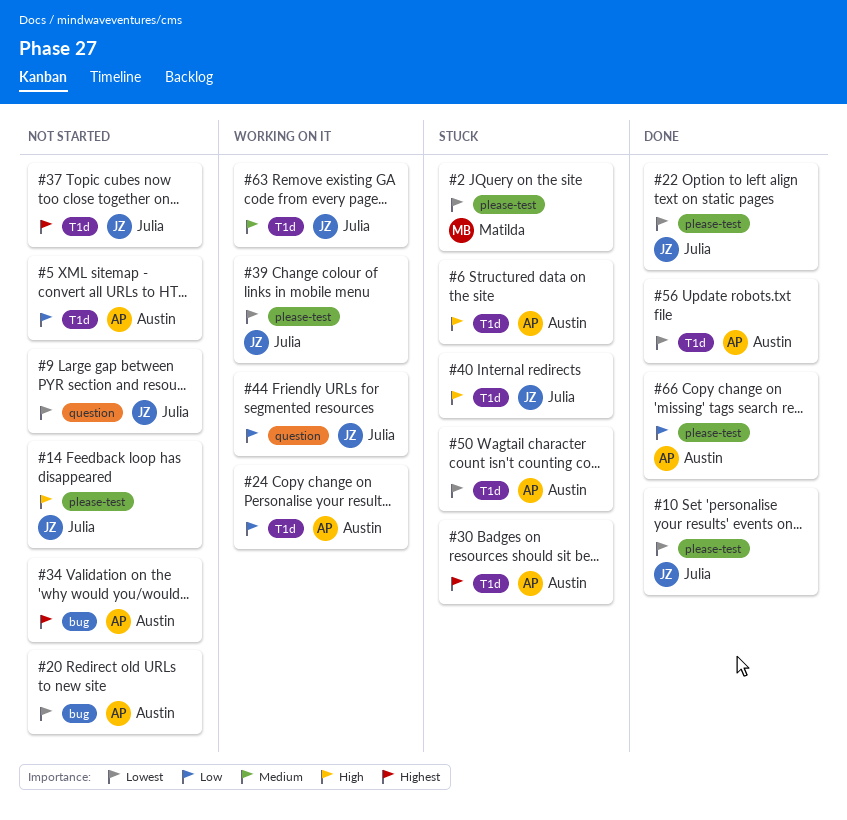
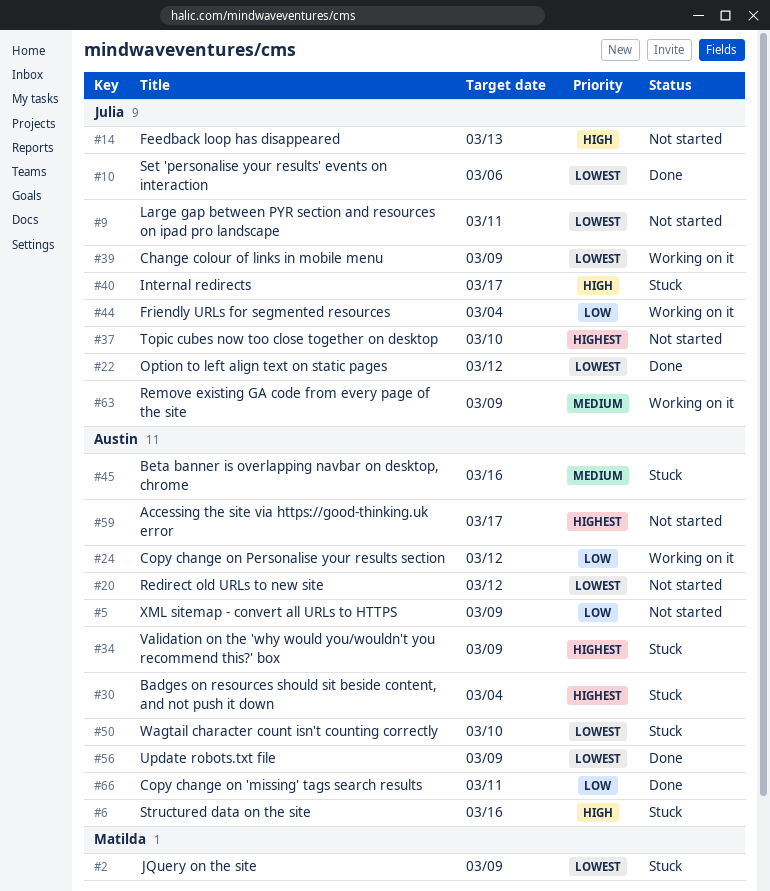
#34, status: Not started -> Stuck
#45: none -> present
#59: none -> present

